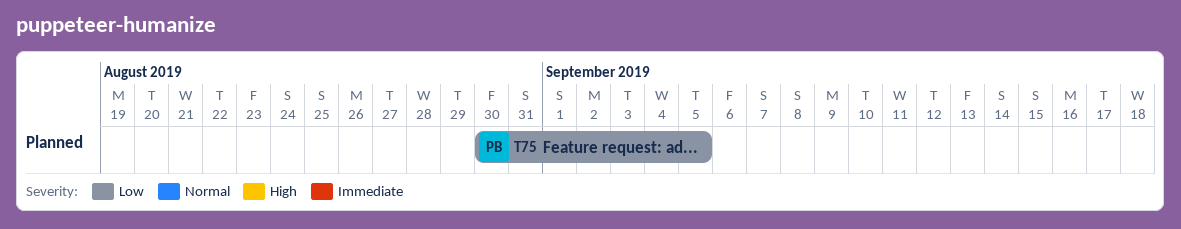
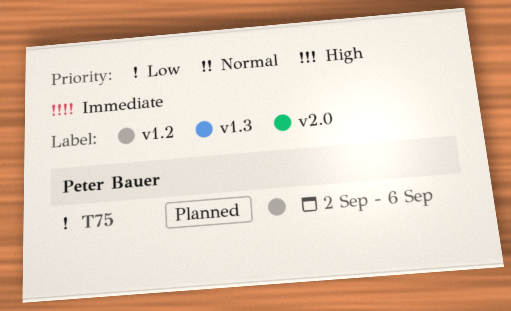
T75, start: Aug 30 -> Sep 2
T75, due: Sep 5 -> Sep 6

